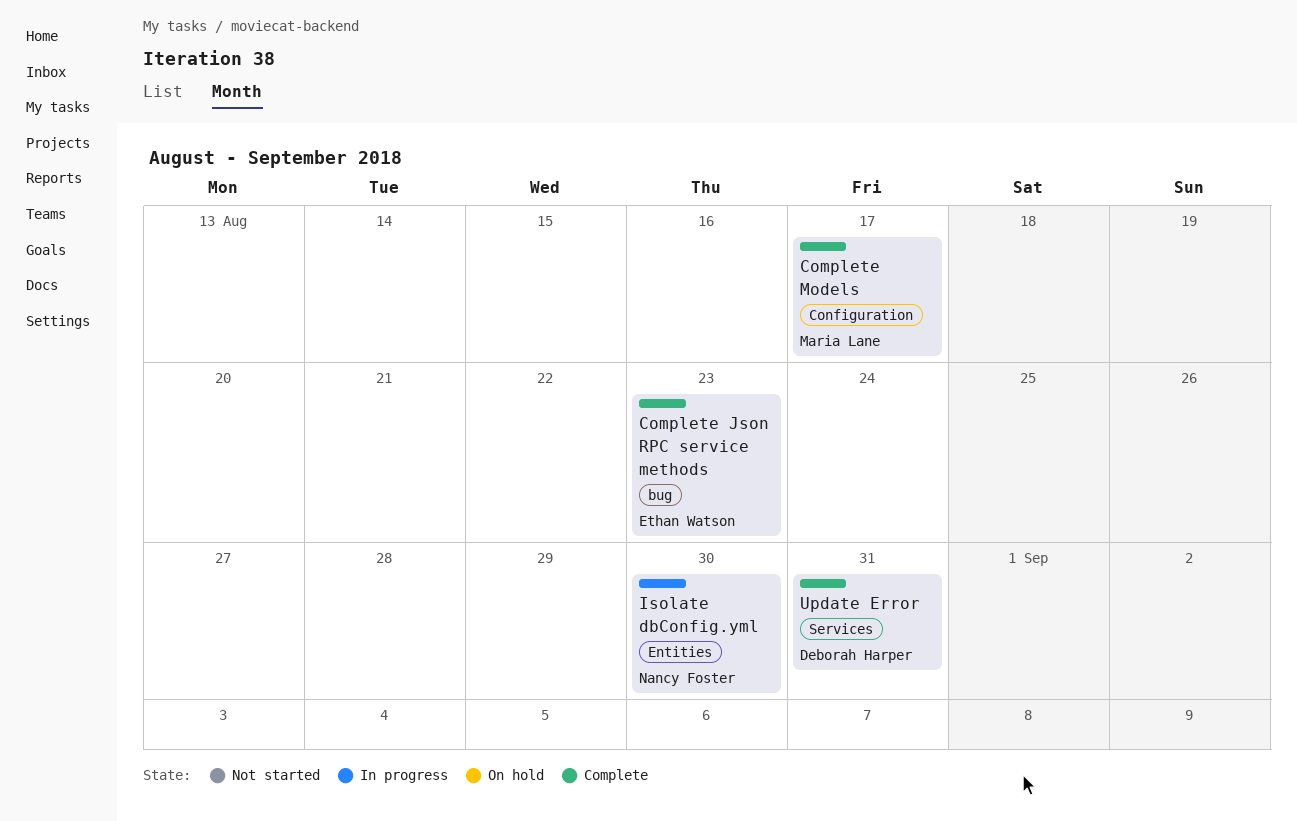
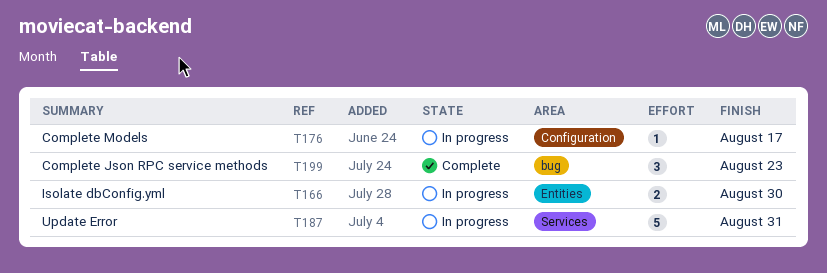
Complete Models, status: Complete -> In progress
Update Error, status: Complete -> In progress

